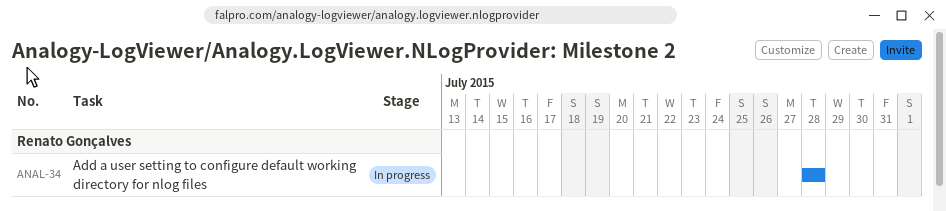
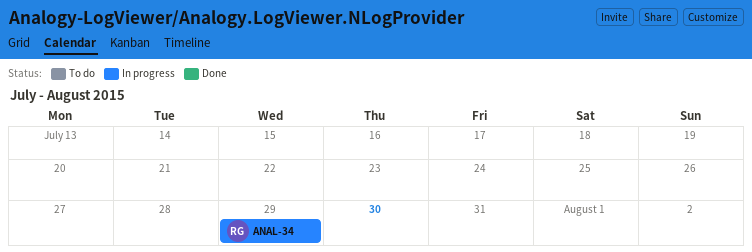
ANAL-34, start: Jul 28 -> Jul 29
ANAL-34, due: Jul 28 -> Jul 29

